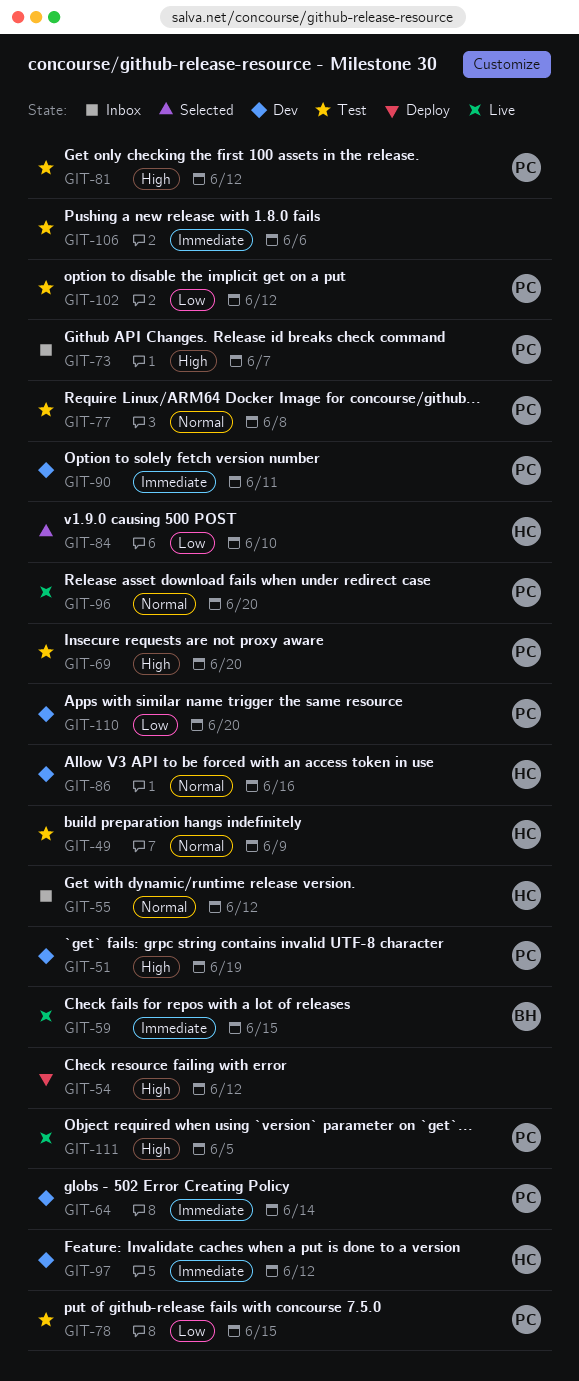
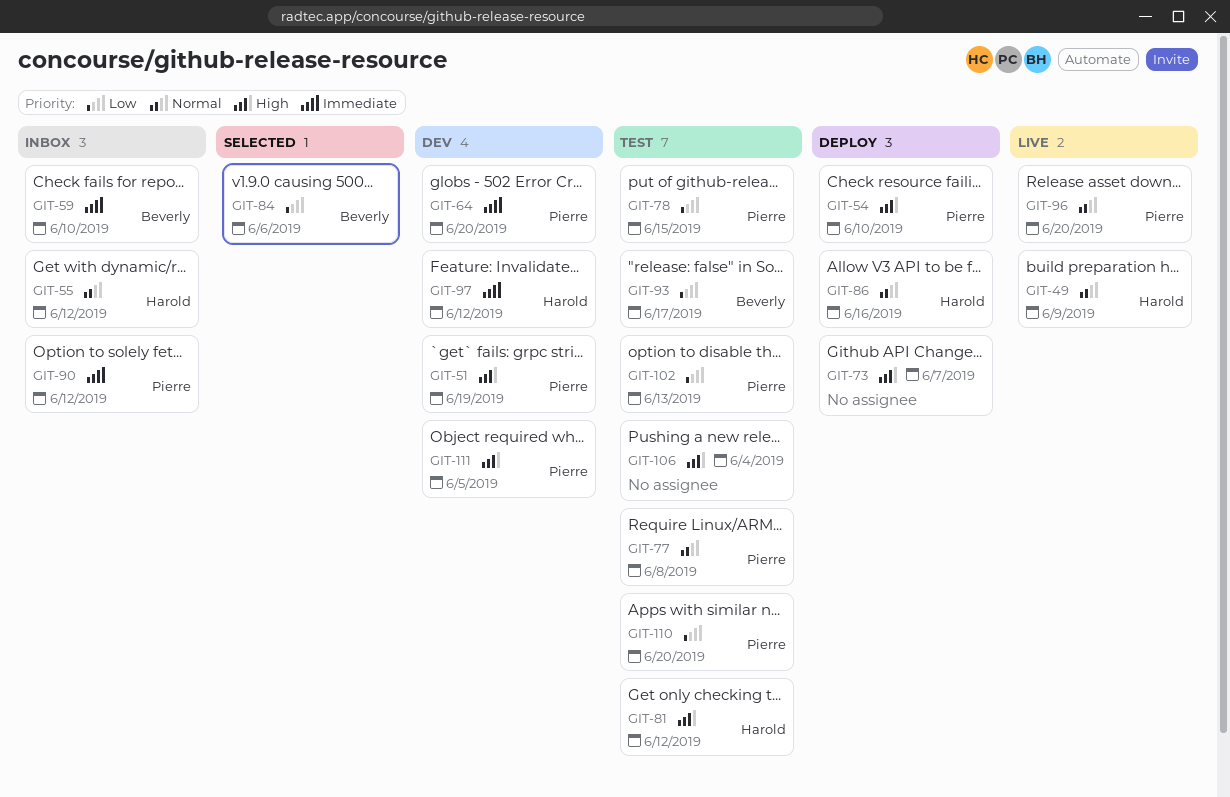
GIT-49, status: Test -> Live
GIT-54, owner: none -> Pierre
GIT-54, due: Jun 12 -> Jun 10
GIT-59, status: Live -> Inbox
GIT-59, due: Jun 15 -> Jun 10
GIT-64, due: Jun 14 -> Jun 20
GIT-69: present -> none
GIT-73, status: Inbox -> Deploy
GIT-73, owner: Pierre -> none
GIT-81, owner: Pierre -> Harold
GIT-84, owner: Harold -> Beverly
GIT-84, due: Jun 10 -> Jun 6
GIT-86, status: Dev -> Deploy
GIT-90, status: Dev -> Inbox
GIT-90, due: Jun 11 -> Jun 12
GIT-93: none -> present
GIT-102, due: Jun 12 -> Jun 13
GIT-106, priority: Immediate -> High
GIT-106, due: Jun 6 -> Jun 4
GIT-110, status: Dev -> Test
GIT-111, status: Live -> Dev

